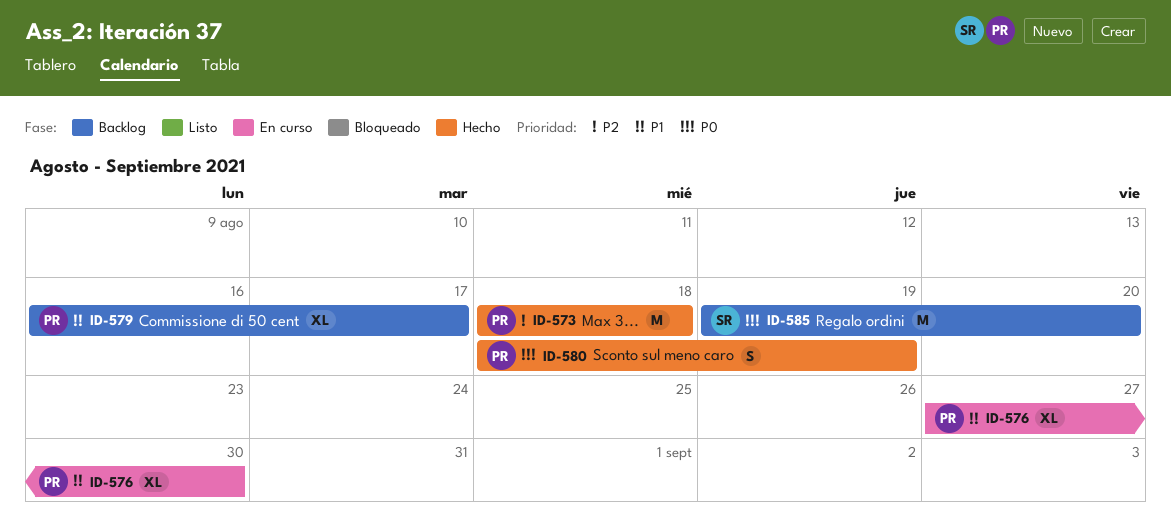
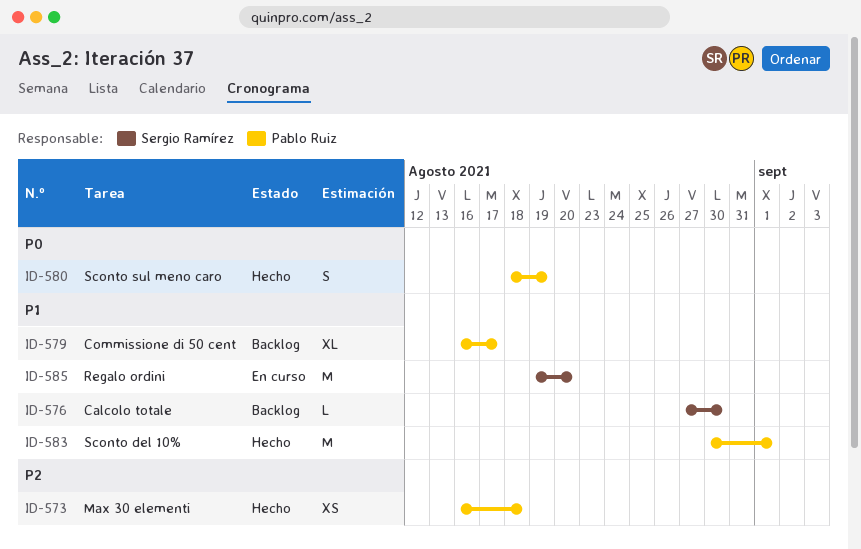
ID-573, estimate: M -> XS
ID-573, start: Aug 18 -> Aug 16
ID-576, status: En curso -> Backlog
ID-576, owner: Pablo Ruiz -> Sergio Ramírez
ID-576, estimate: XL -> L
ID-583: none -> present
ID-585, status: Backlog -> En curso
ID-585, priority: P0 -> P1

